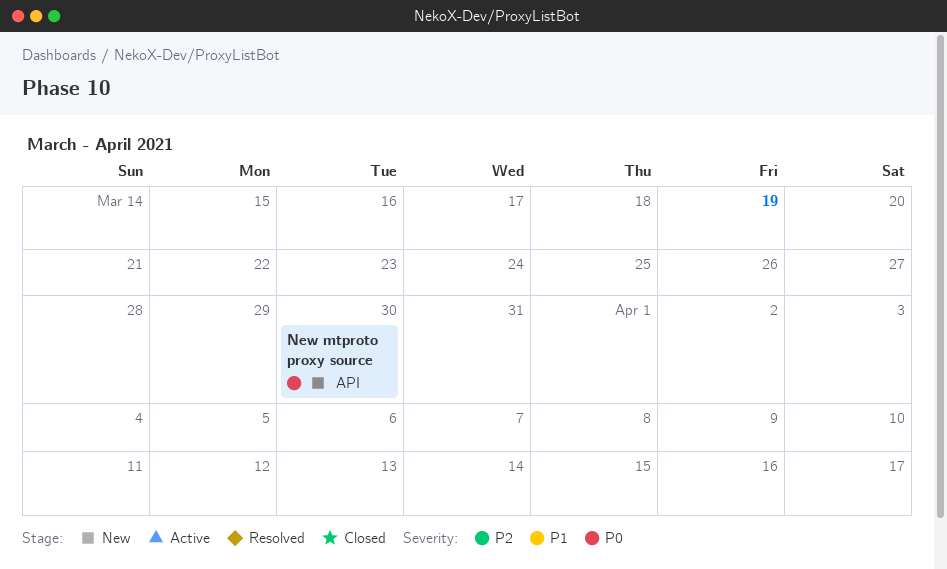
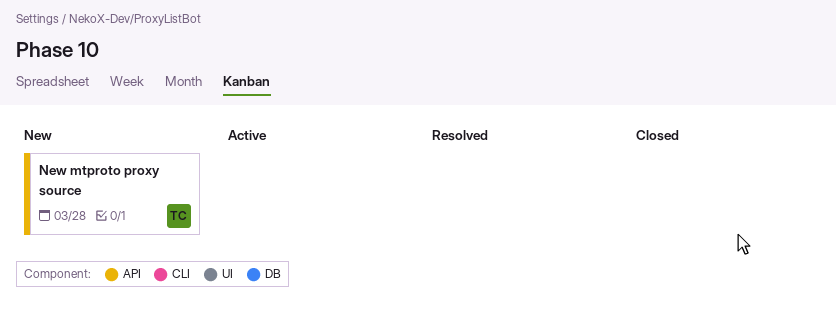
New mtproto proxy source, due: Mar 30 -> Mar 28

